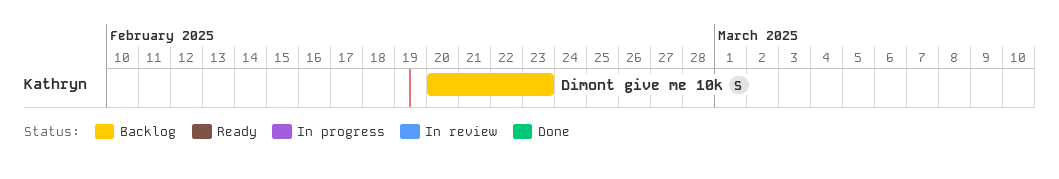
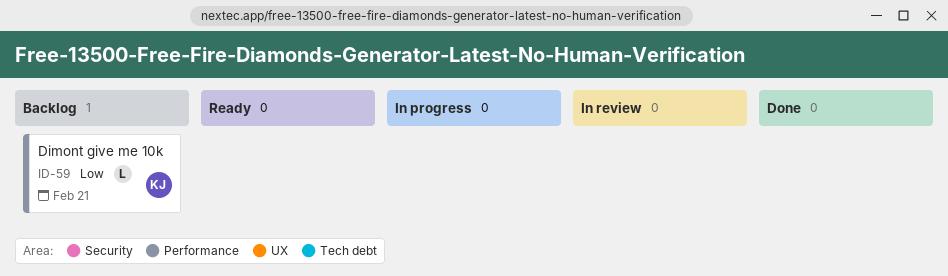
Dimont give me 10k, estimate: S -> L
Dimont give me 10k, due: Feb 23 -> Feb 21

